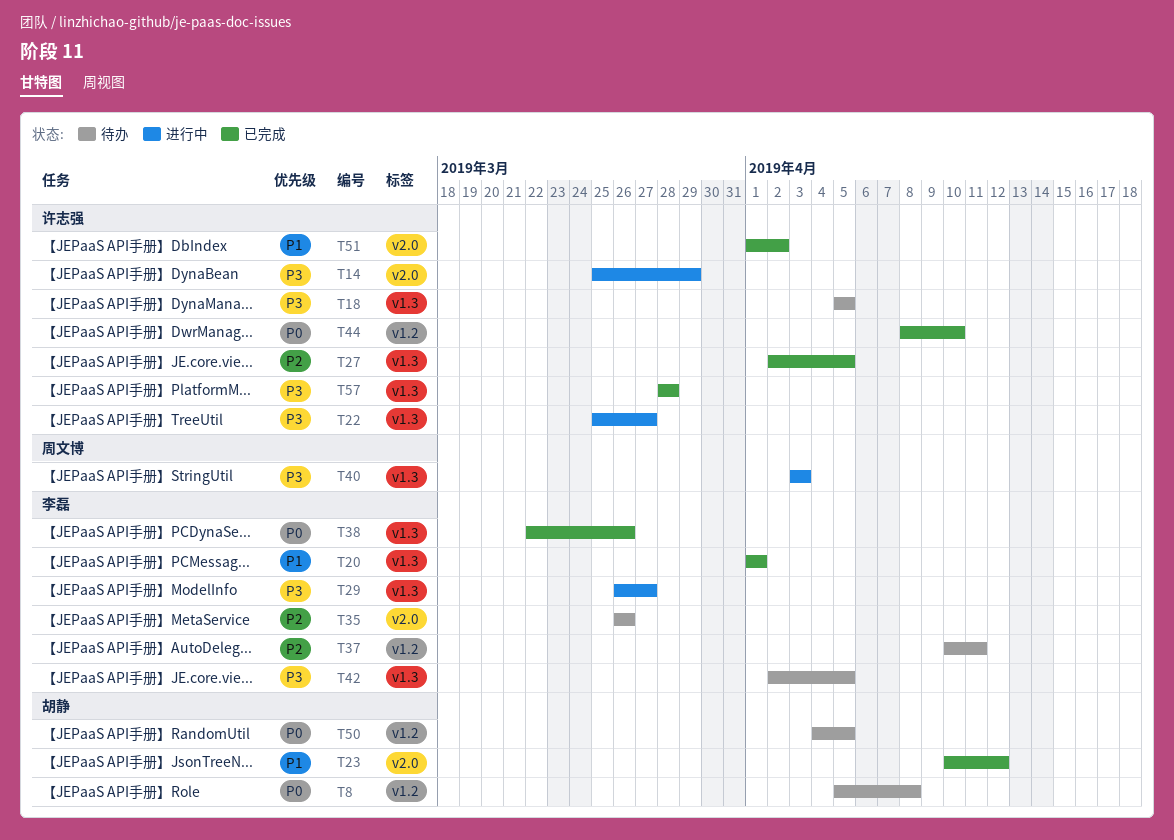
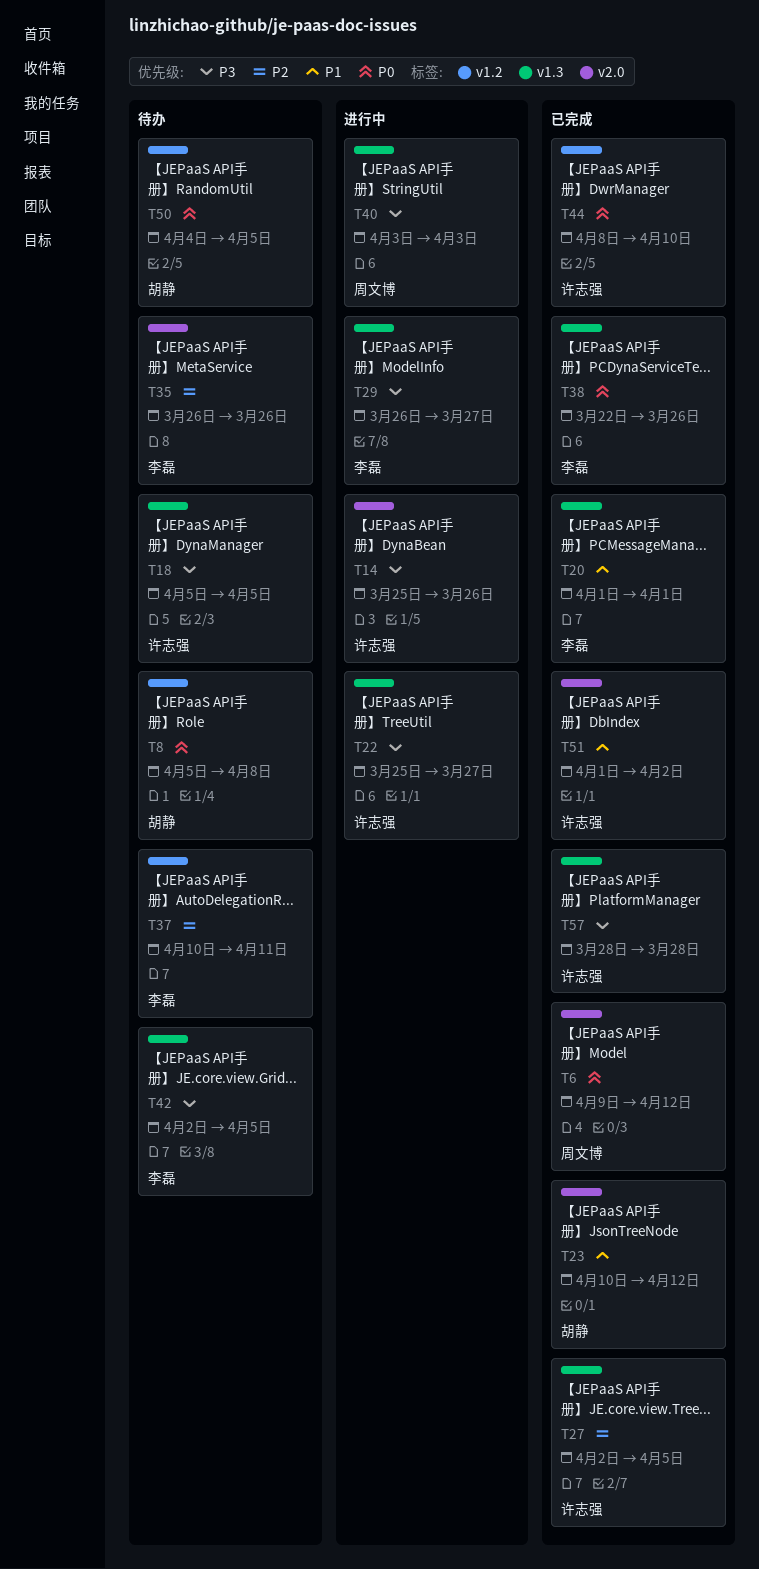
T6: none -> present
T14, due: Mar 29 -> Mar 26

